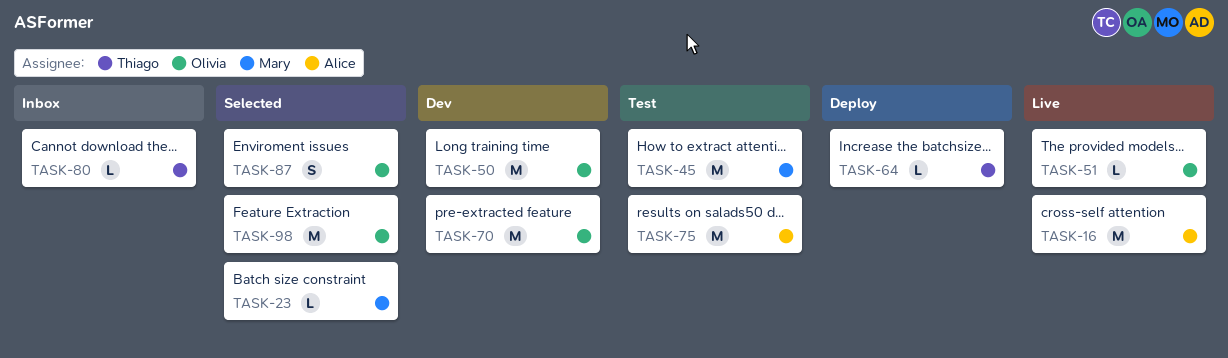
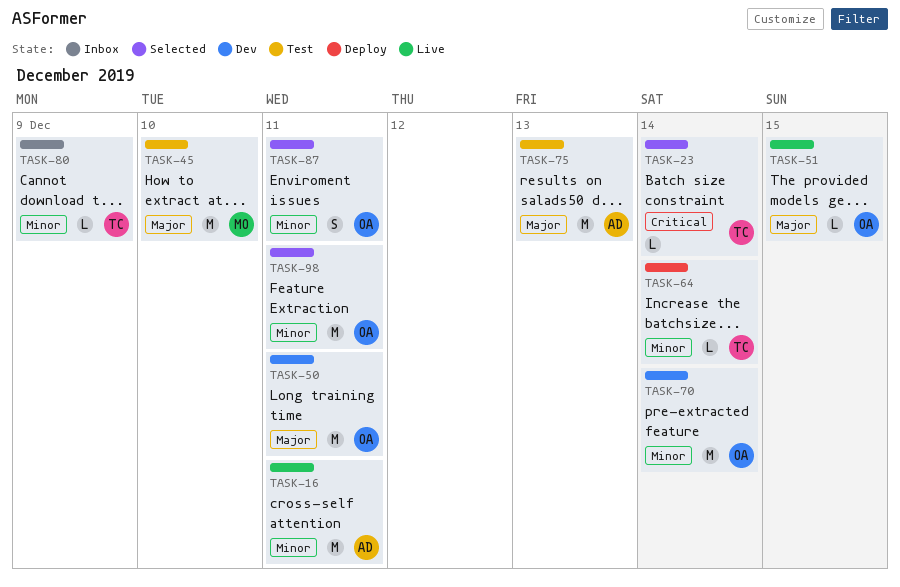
TASK-23, owner: Mary -> Thiago

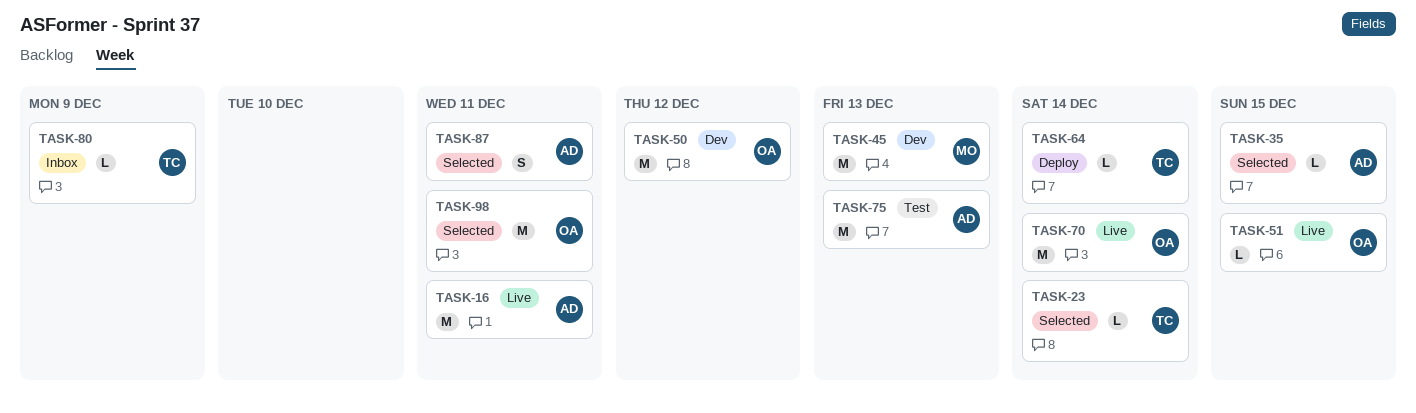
TASK-35: none -> present
TASK-45, status: Test -> Dev
TASK-45, due: Dec 10 -> Dec 13
TASK-50, due: Dec 11 -> Dec 12
TASK-70, status: Dev -> Live
TASK-87, owner: OA -> AD

